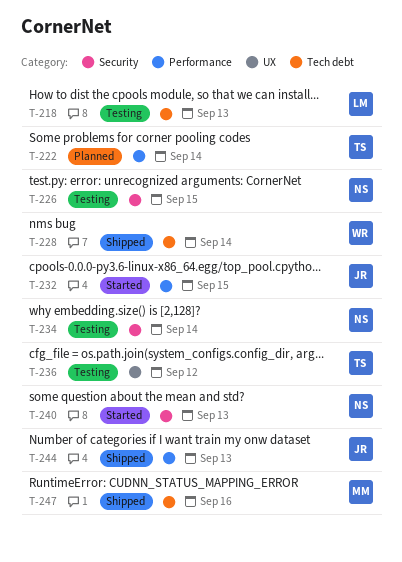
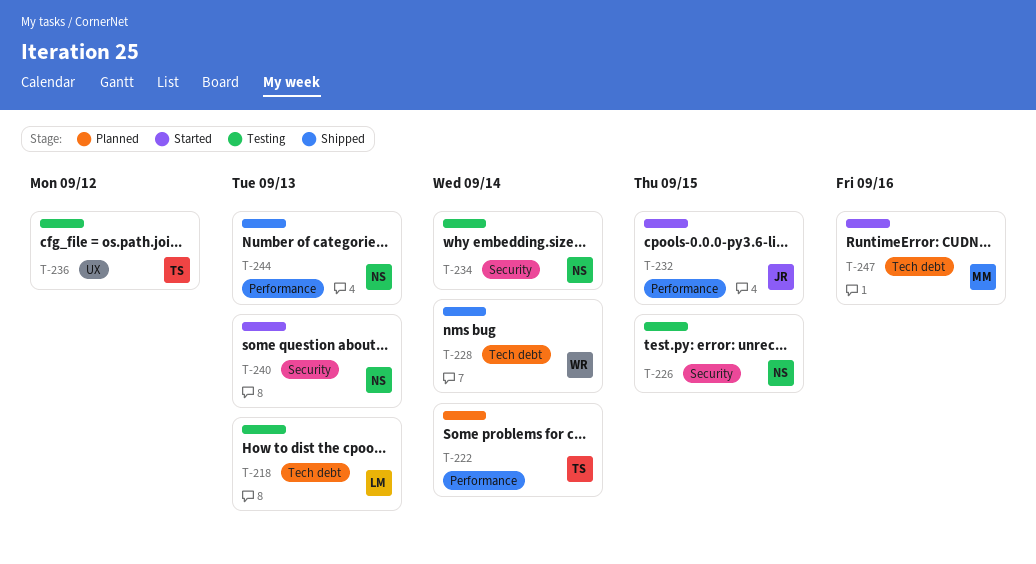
T-244, owner: JR -> NS
T-247, status: Shipped -> Started

